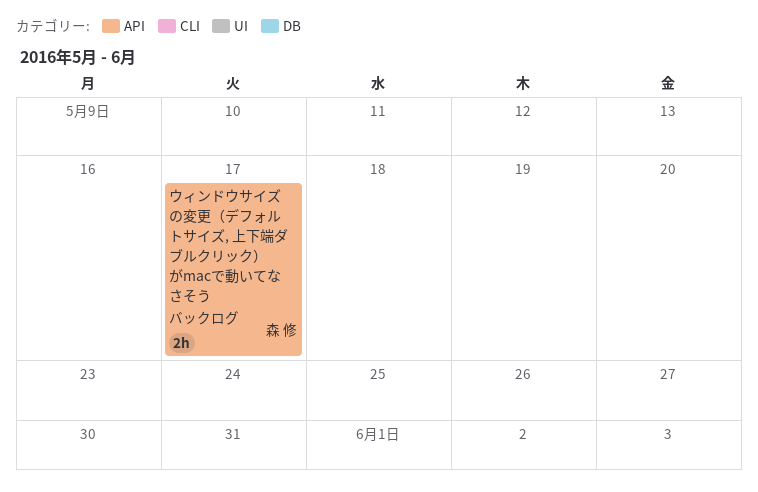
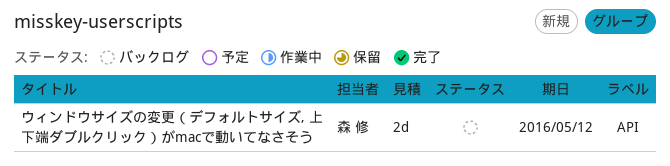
ウィンドウサイズの変更（デフォルトサイズ, 上下端ダブルクリック）がmacで動いてなさそう, estimate: 2h -> 2d
ウィンドウサイズの変更（デフォルトサイズ, 上下端ダブルクリック）がmacで動いてなさそう, due: May 17 -> May 12

